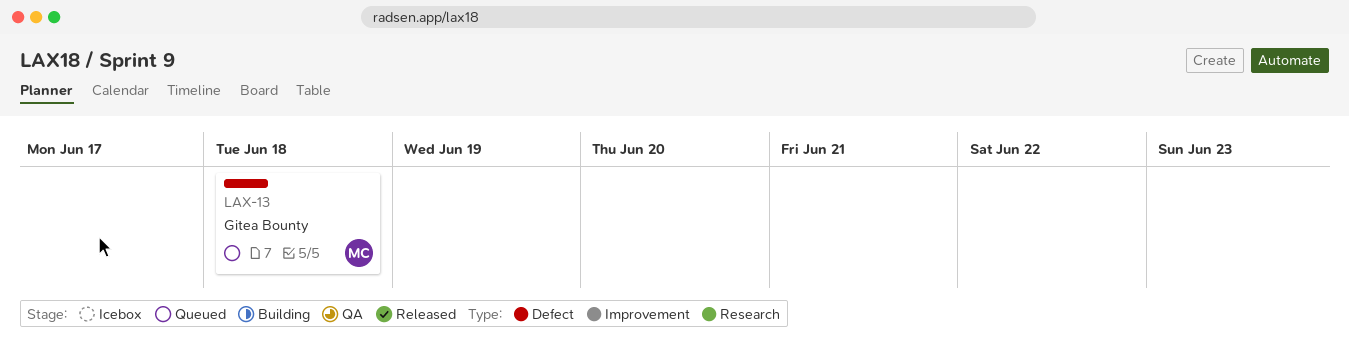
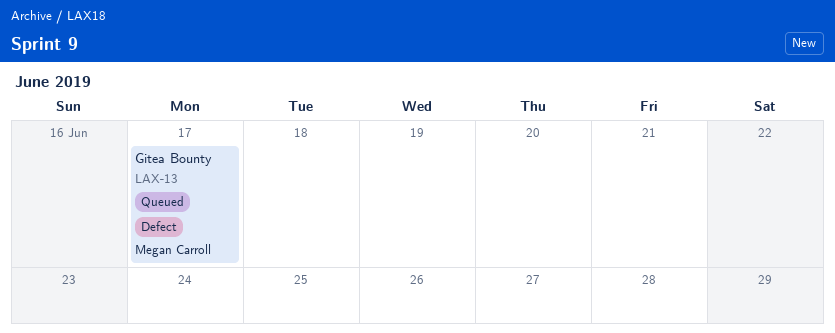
LAX-13, due: Jun 18 -> Jun 17

